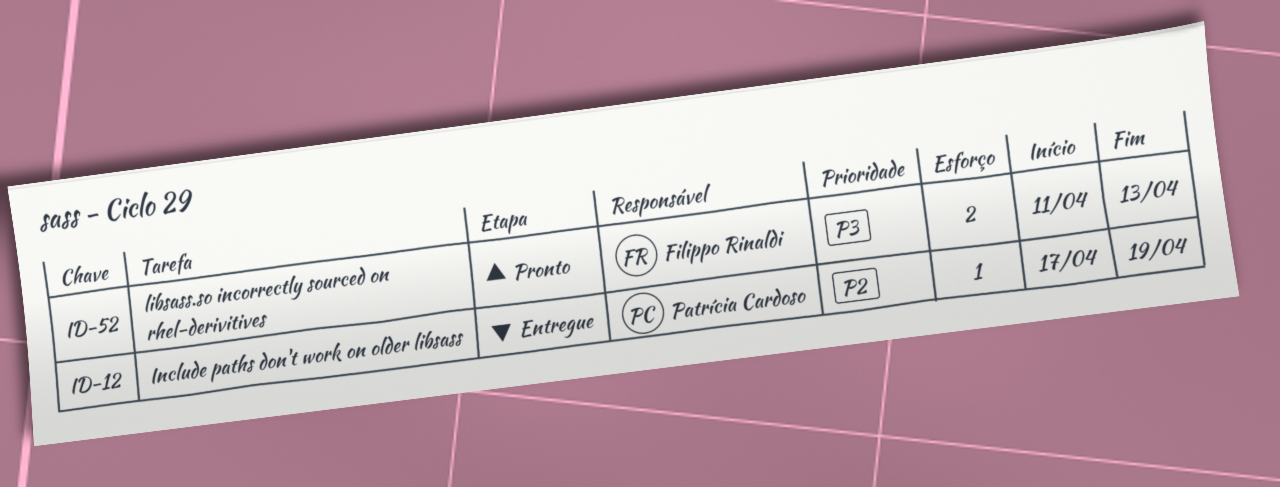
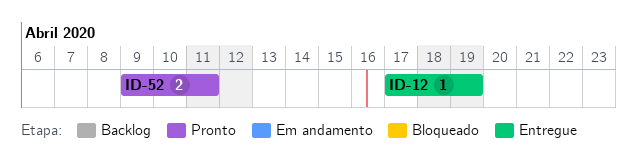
ID-52, start: Apr 11 -> Apr 9
ID-52, due: Apr 13 -> Apr 11

